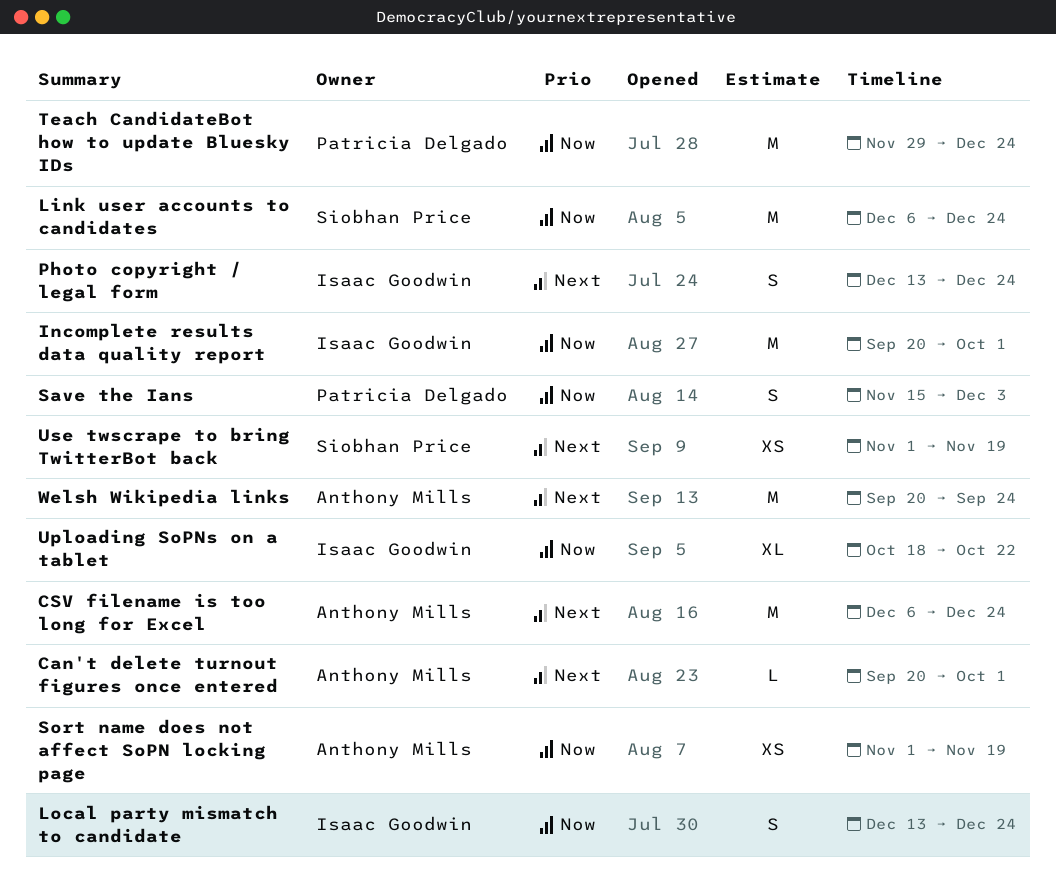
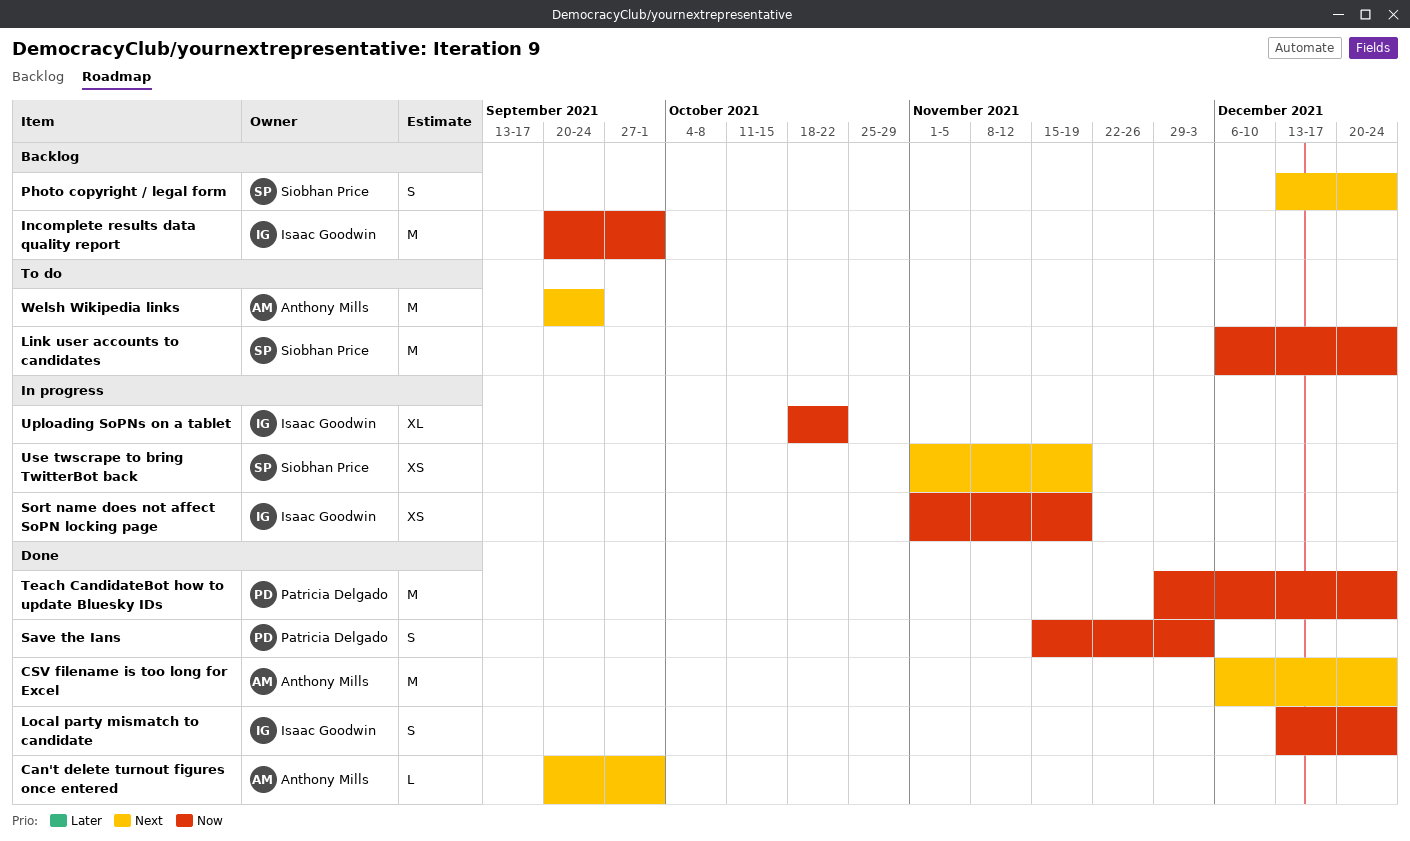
Photo copyright / legal form, owner: Isaac Goodwin -> Siobhan Price
Sort name does not affect SoPN locking page, owner: Anthony Mills -> Isaac Goodwin

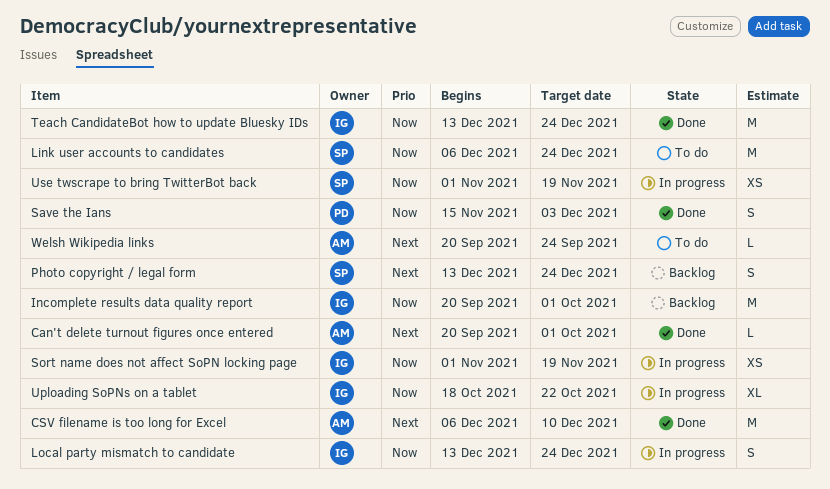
CSV filename is too long for Excel, due: Dec 24 -> Dec 10
Local party mismatch to candidate, status: Done -> In progress
Teach CandidateBot how to update Bluesky IDs, owner: Patricia Delgado -> Isaac Goodwin
Teach CandidateBot how to update Bluesky IDs, start: Nov 29 -> Dec 13
Use twscrape to bring TwitterBot back, priority: Next -> Now
Welsh Wikipedia links, estimate: M -> L

